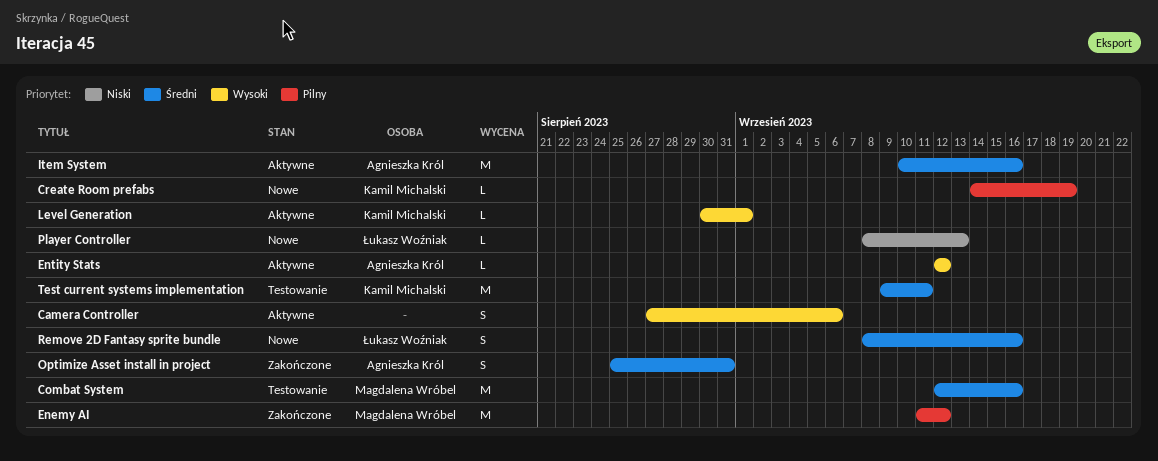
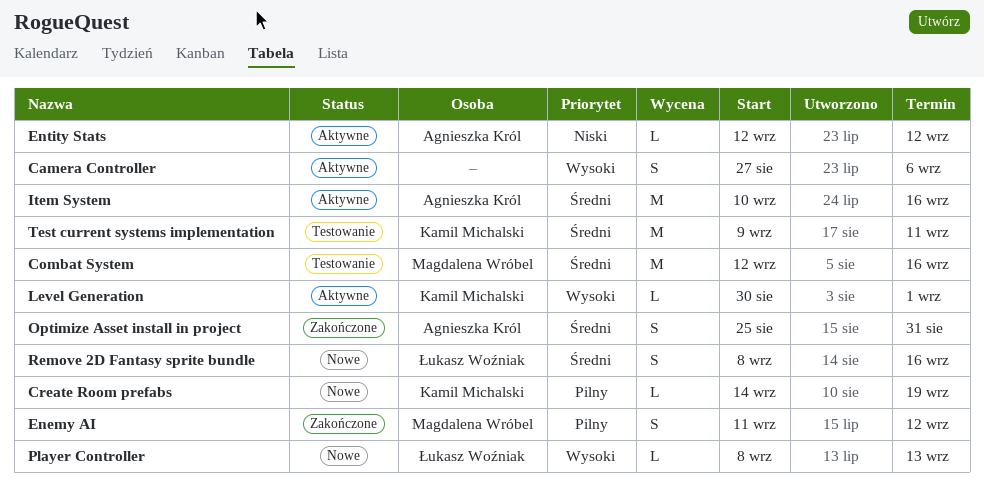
Enemy AI, estimate: M -> S
Entity Stats, priority: Wysoki -> Niski
Player Controller, priority: Niski -> Wysoki

